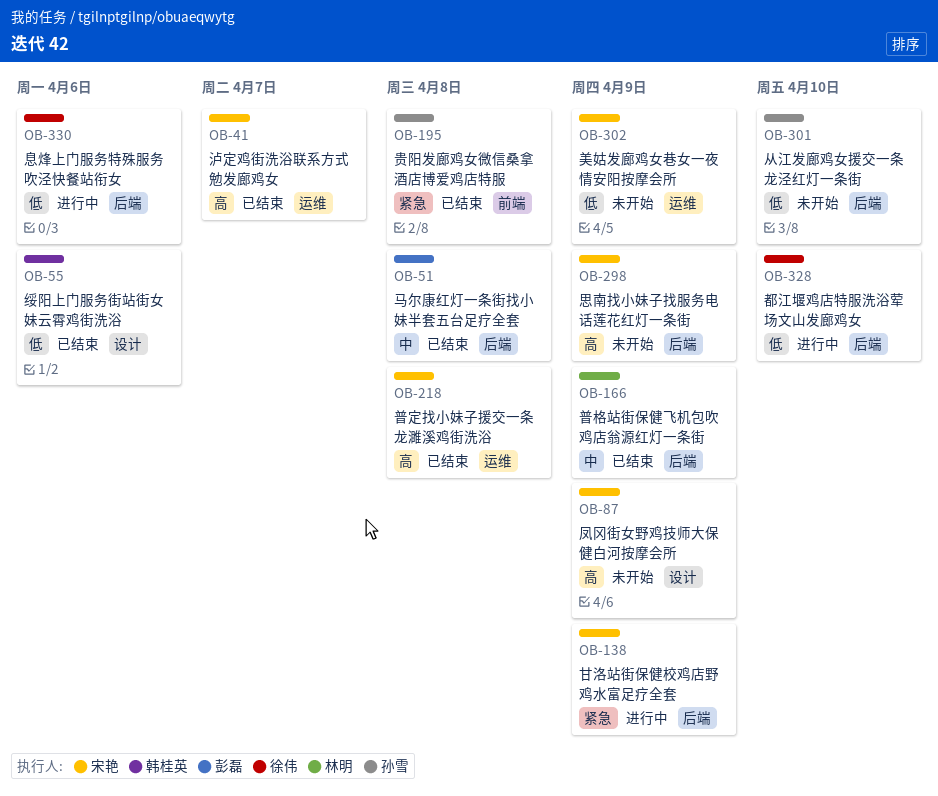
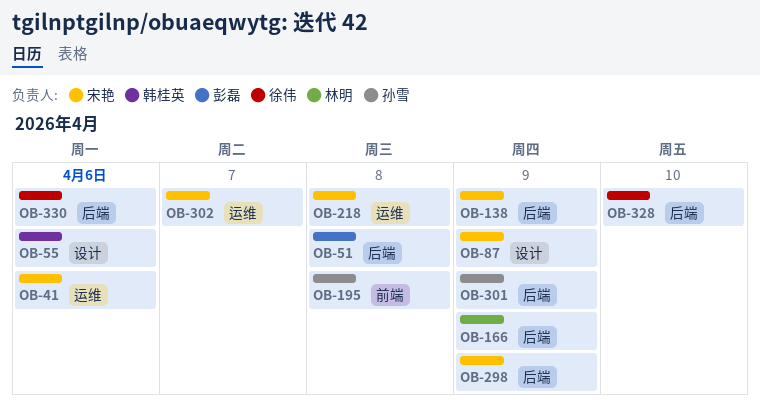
OB-41, due: Apr 7 -> Apr 6
OB-301, due: Apr 10 -> Apr 9
OB-302, due: Apr 9 -> Apr 7

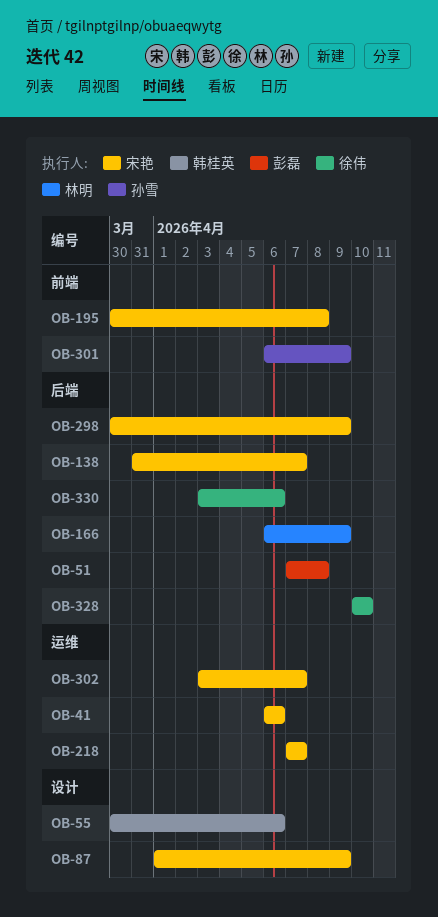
OB-138, due: Apr 9 -> Apr 7
OB-195, owner: 孙雪 -> 宋艳
OB-218, due: Apr 8 -> Apr 7
OB-301, label: 后端 -> 前端

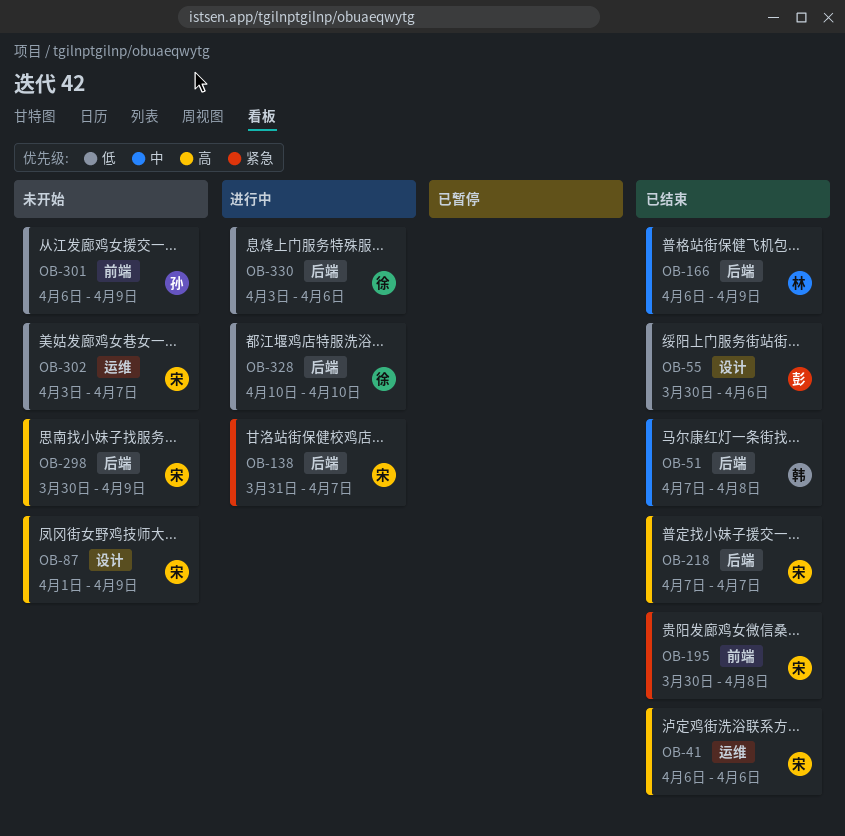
OB-51, owner: 彭磊 -> 韩桂英
OB-55, owner: 韩桂英 -> 彭磊
OB-218, label: 运维 -> 后端

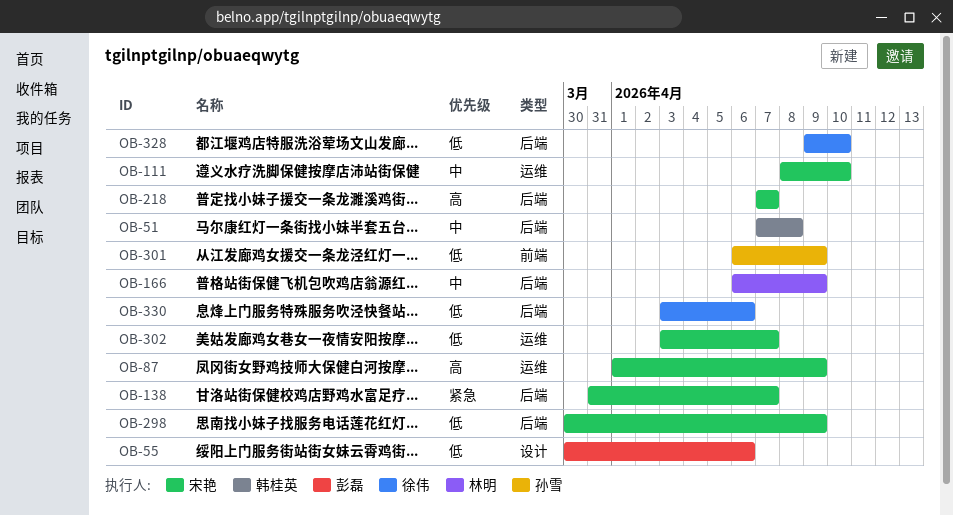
OB-41: present -> none
OB-87, label: 设计 -> 运维
OB-111: none -> present
OB-195: present -> none
OB-298, priority: 高 -> 低
OB-328, start: Apr 10 -> Apr 9

